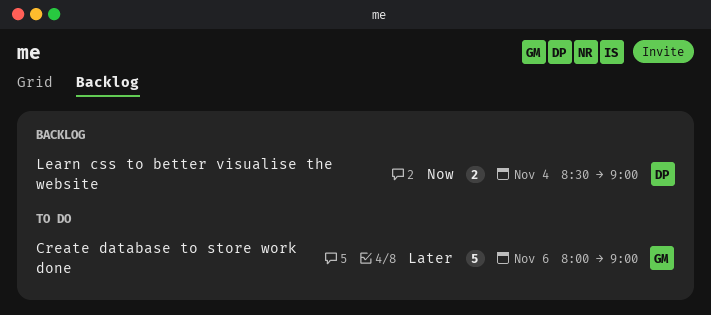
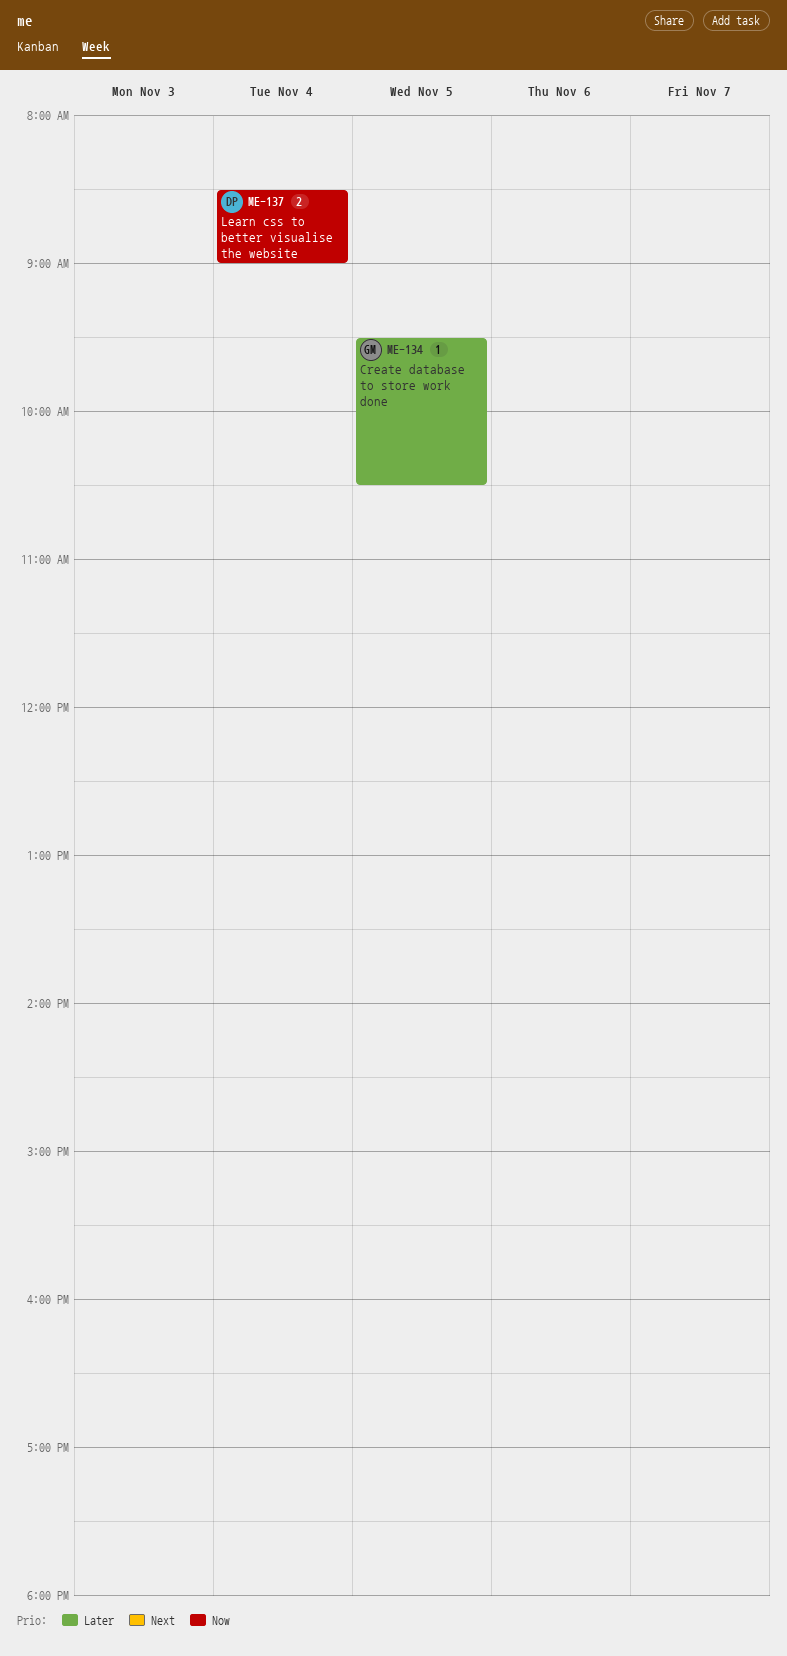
Create database to store work done, estimate: 5 -> 1
Create database to store work done, day: Nov 6 -> Nov 5
Create database to store work done, begins: 08:00 -> 09:30
Create database to store work done, ends: 09:00 -> 10:30

